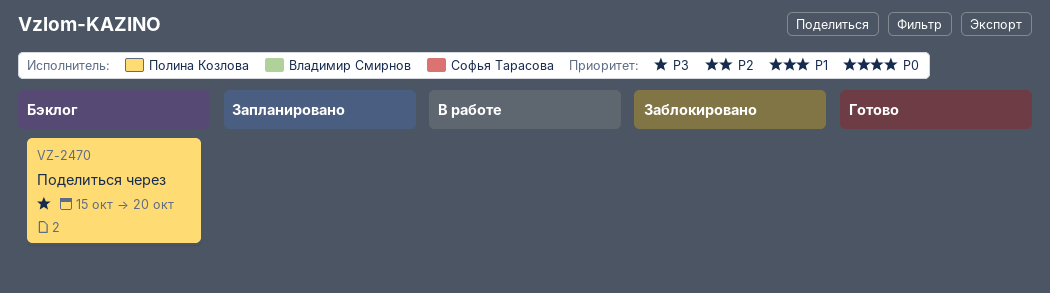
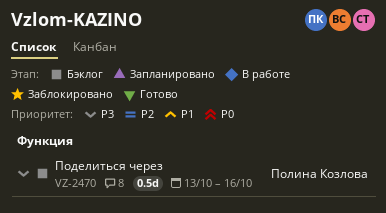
VZ-2470, start: Oct 15 -> Oct 13
VZ-2470, due: Oct 20 -> Oct 16

